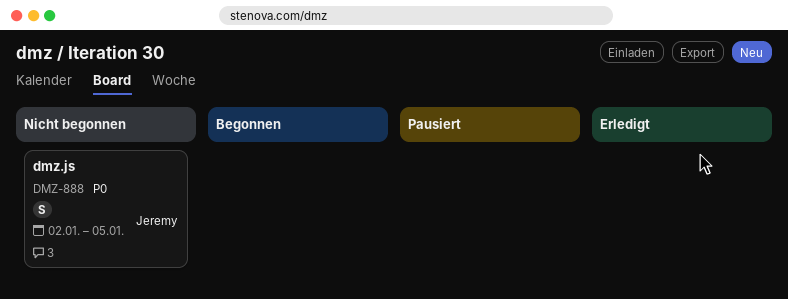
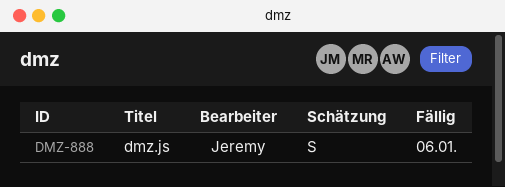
DMZ-888, due: Jan 5 -> Jan 6

